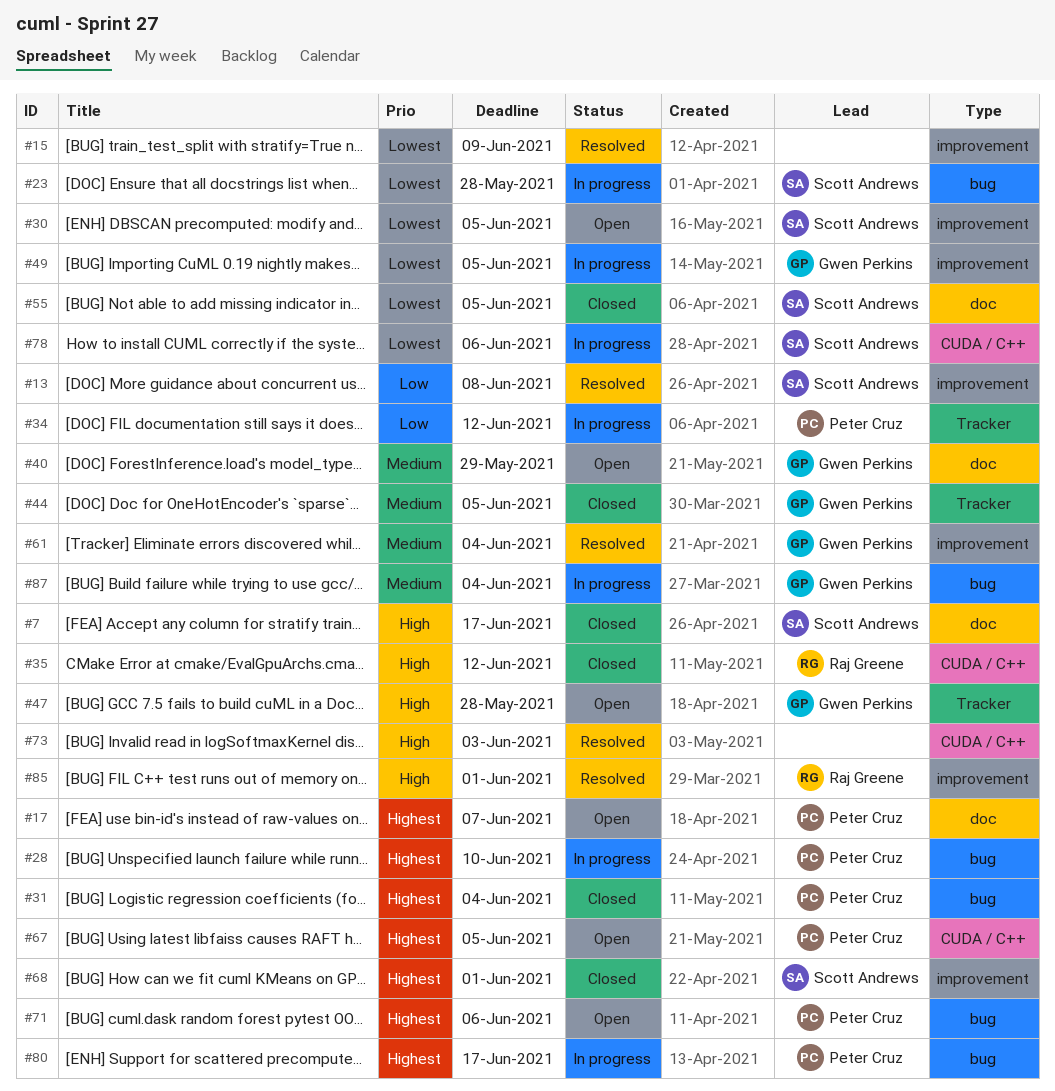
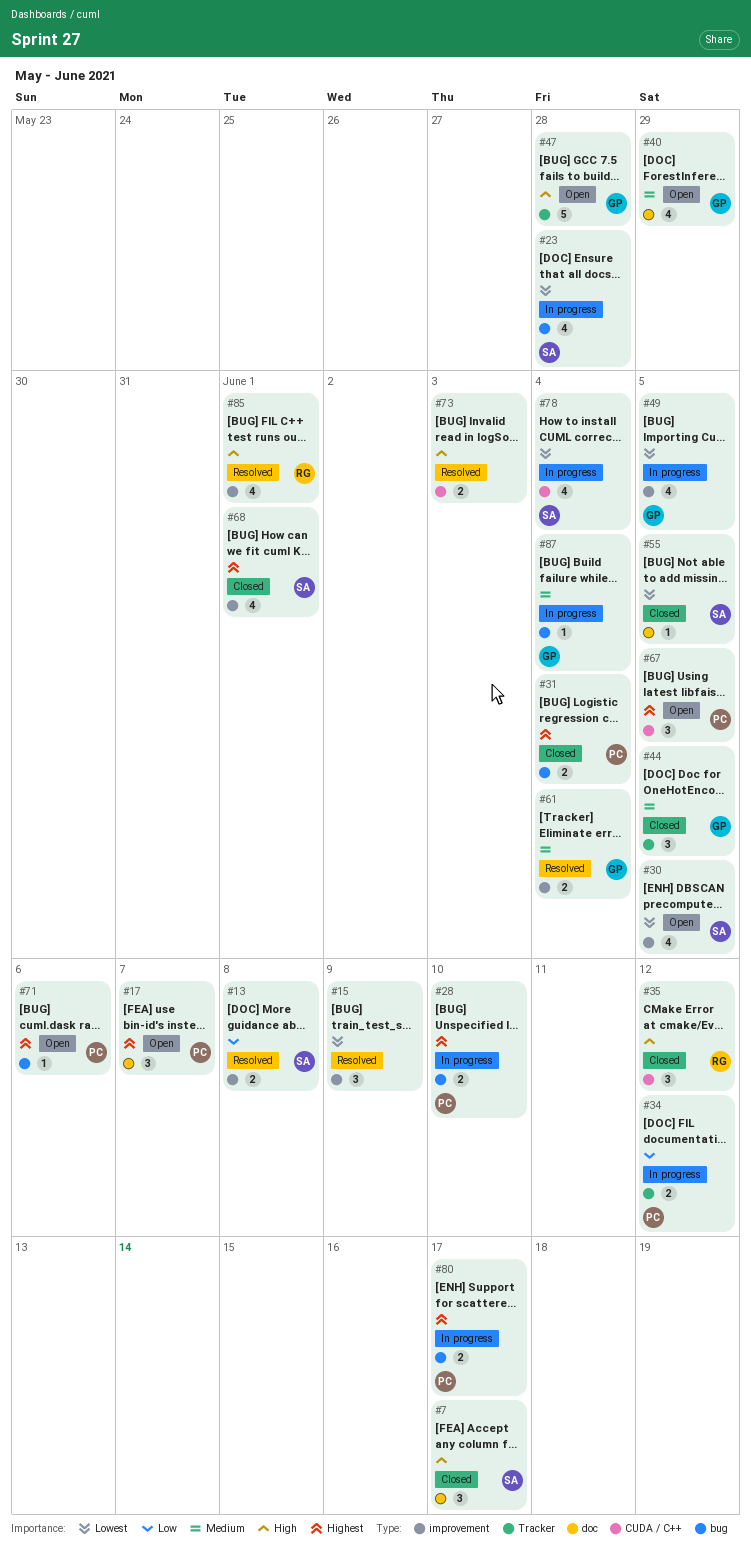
#78, due: Jun 6 -> Jun 4

